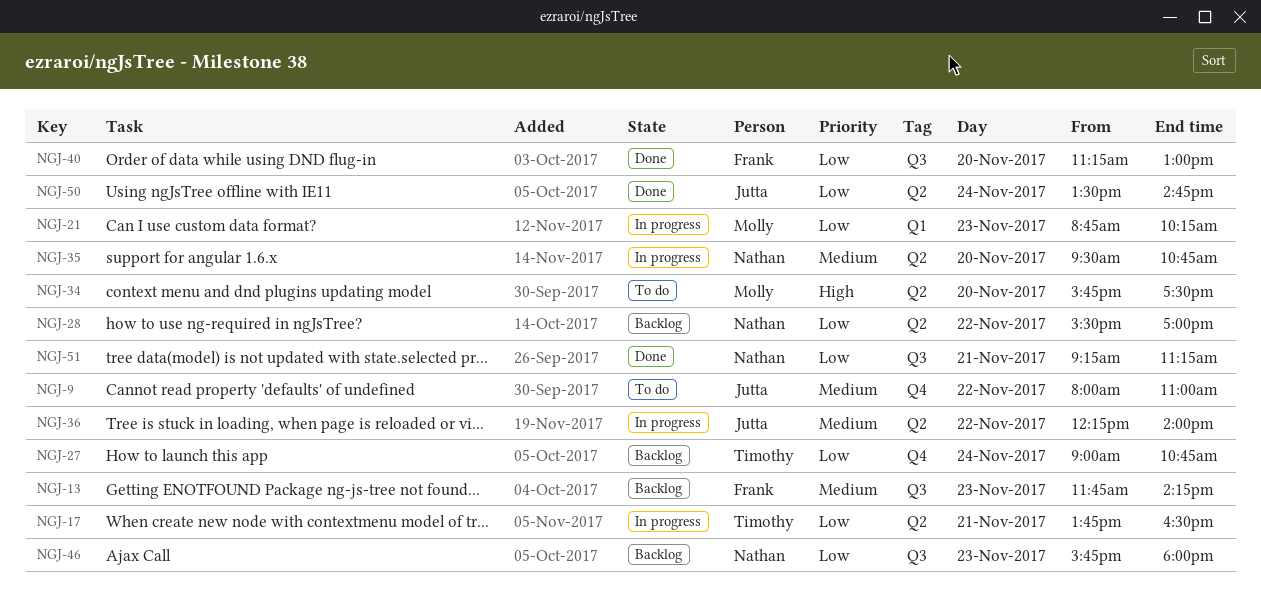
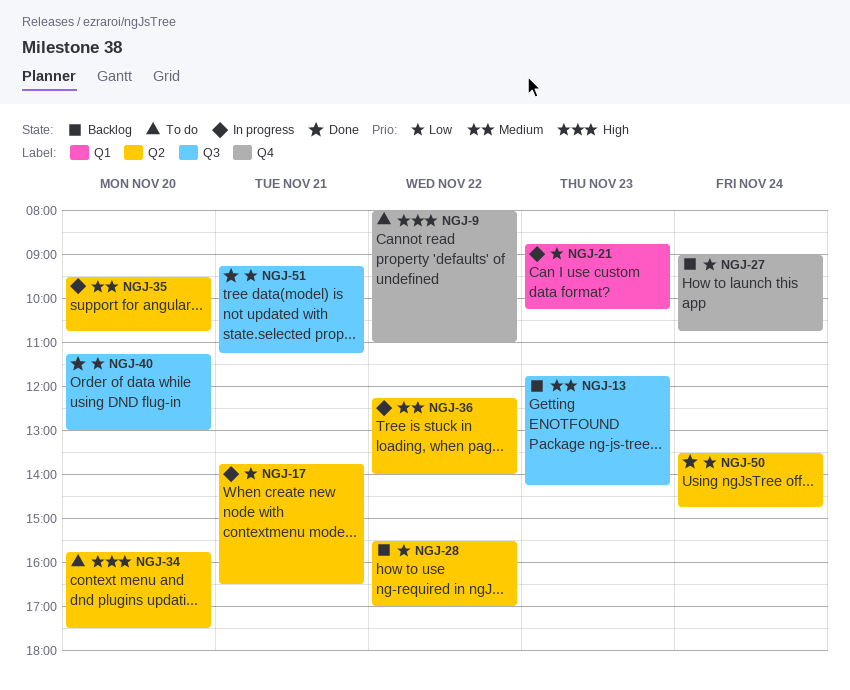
NGJ-9, priority: Medium -> High
NGJ-46: present -> none

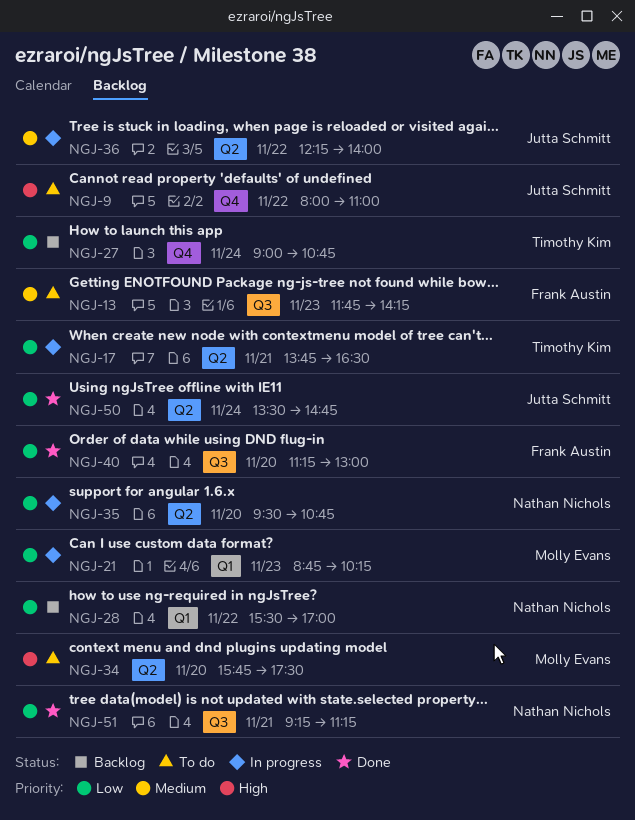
NGJ-13, status: Backlog -> To do
NGJ-28, label: Q2 -> Q1
NGJ-35, priority: Medium -> Low

